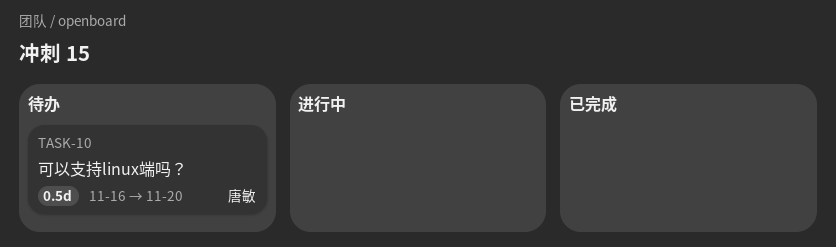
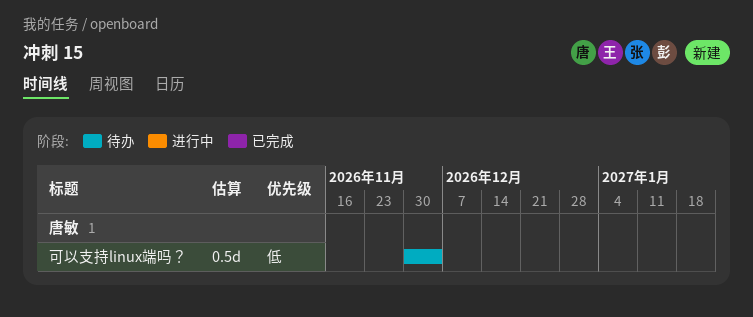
可以支持linux端吗？, start: Nov 16 -> Nov 30
可以支持linux端吗？, due: Nov 20 -> Dec 4

